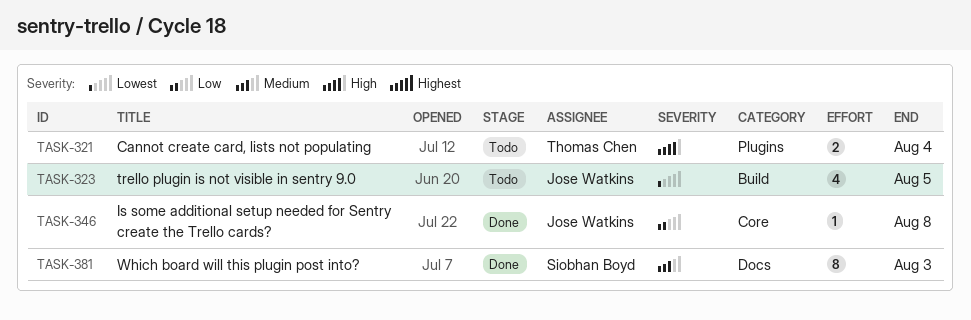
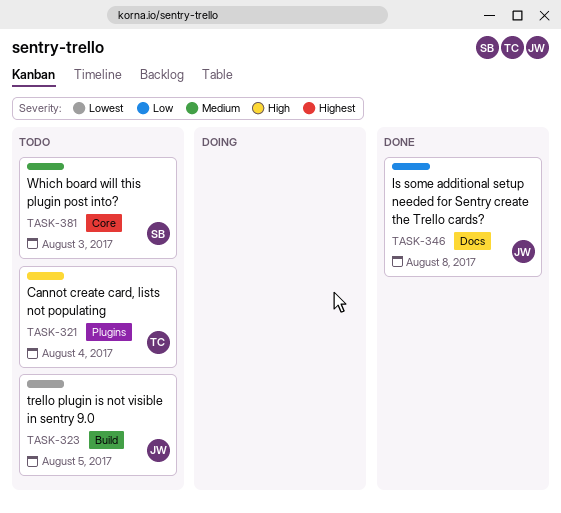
TASK-346, label: Core -> Docs
TASK-381, status: Done -> Todo
TASK-381, label: Docs -> Core

